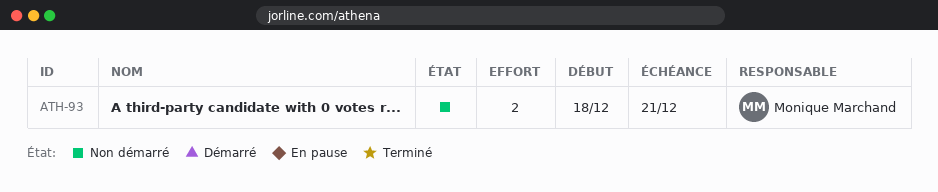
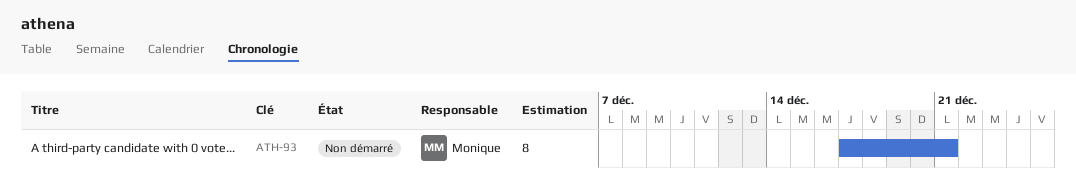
ATH-93, estimate: 2 -> 8
ATH-93, start: Dec 18 -> Dec 17

